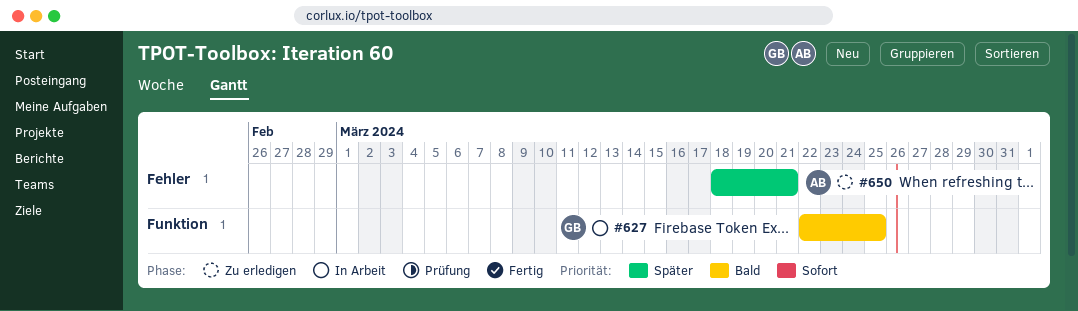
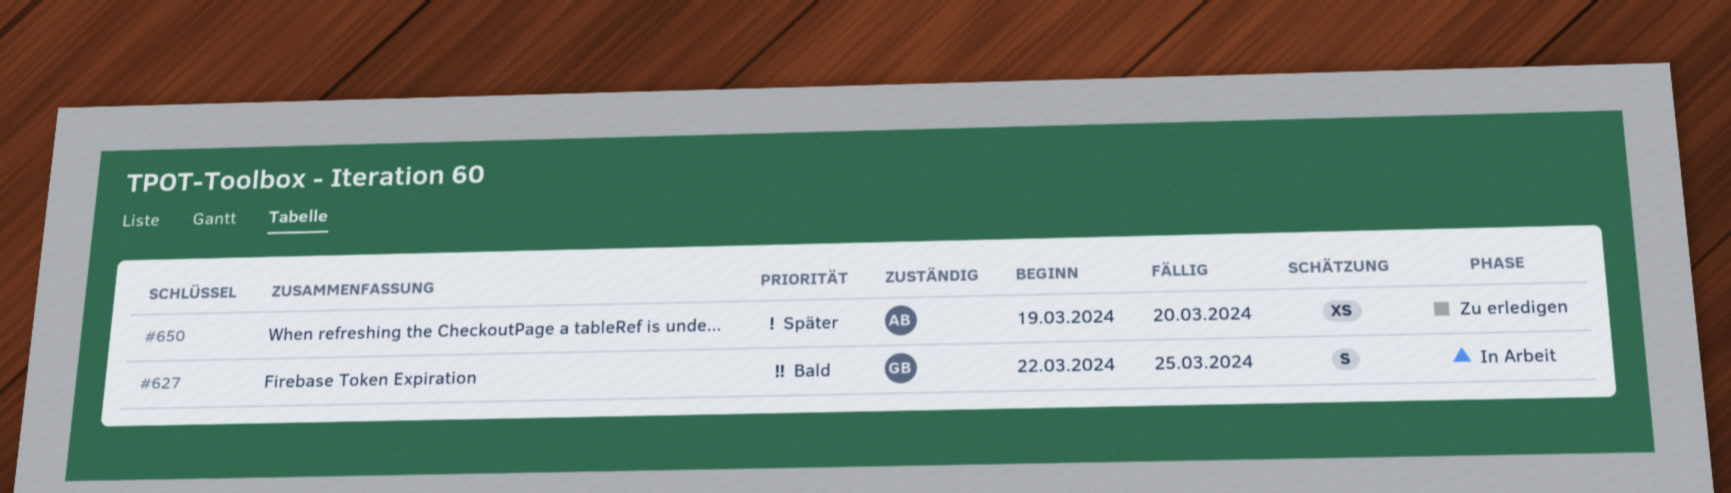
#650, start: Mar 18 -> Mar 19
#650, due: Mar 21 -> Mar 20

